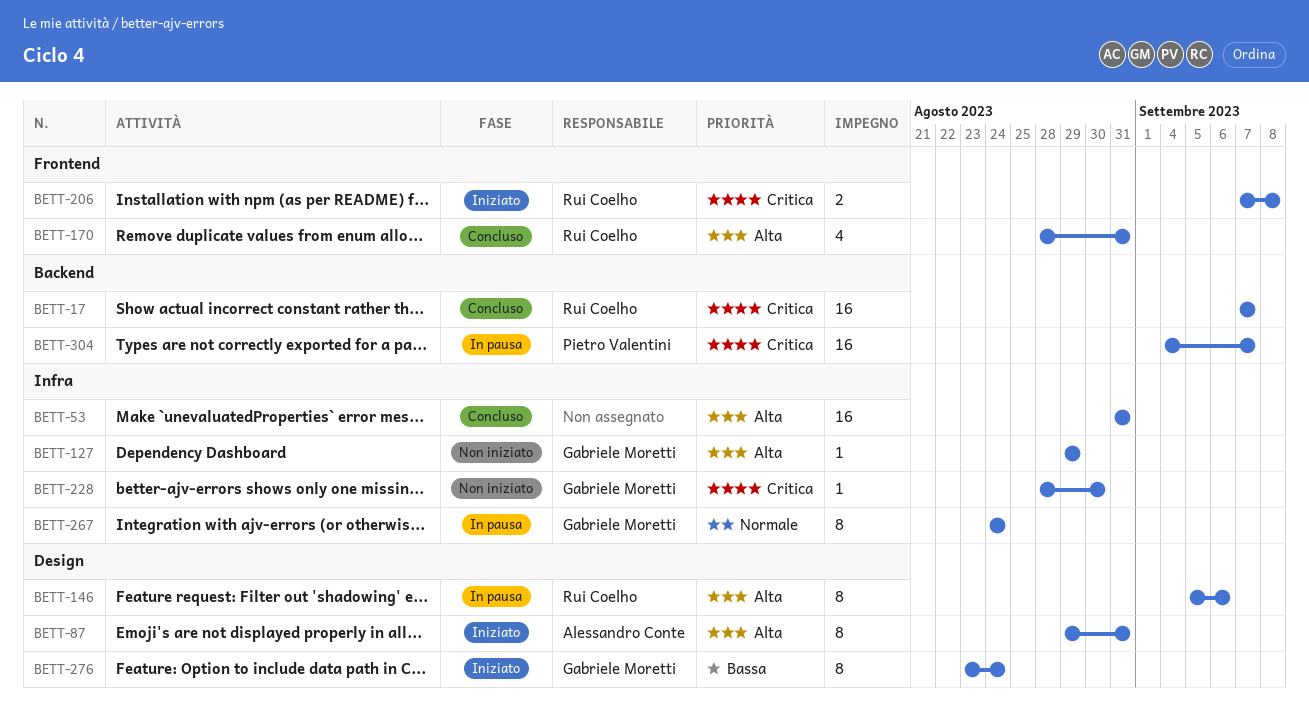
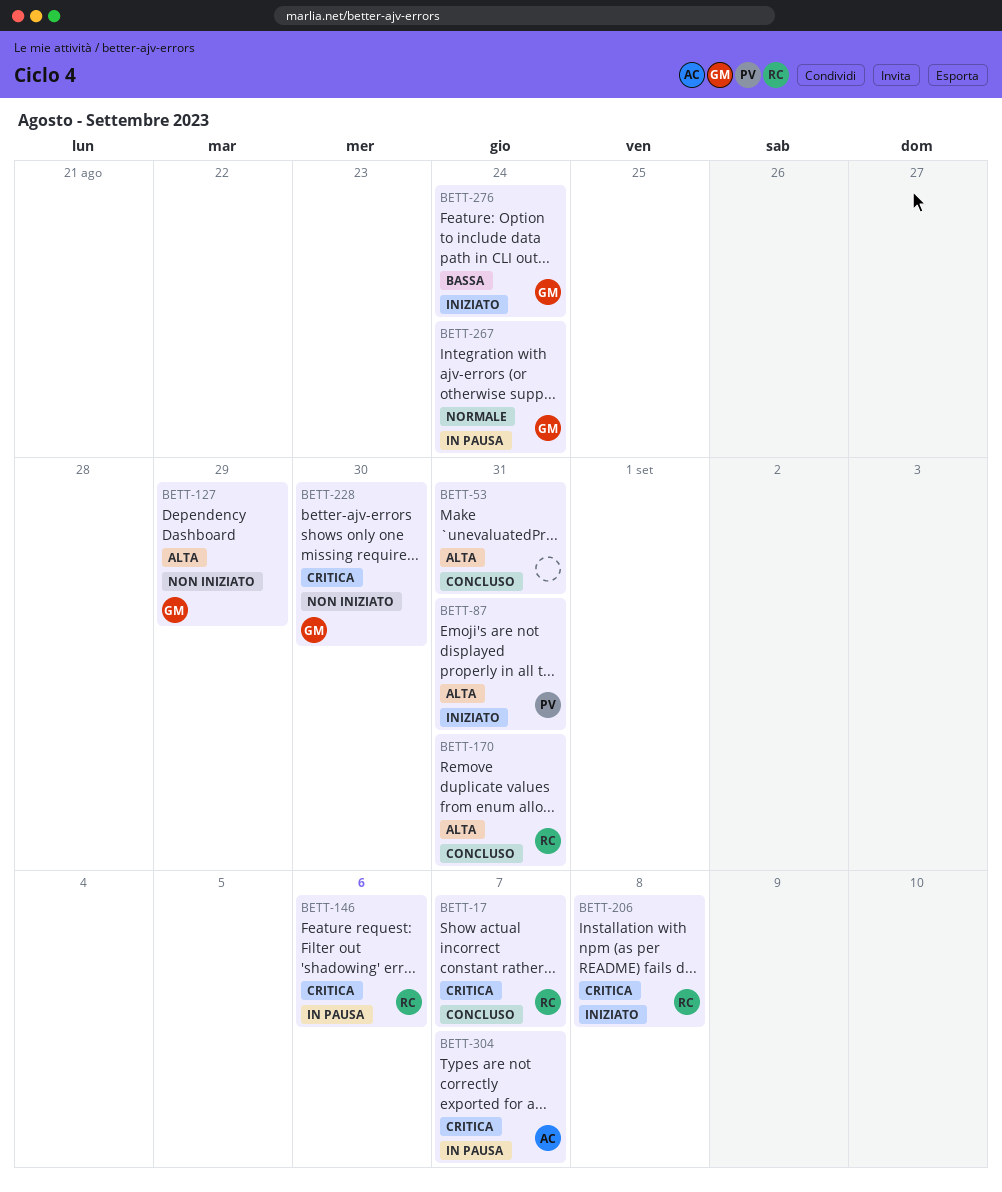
BETT-87, owner: Alessandro Conte -> Pietro Valentini
BETT-146, priority: Alta -> Critica
BETT-304, owner: Pietro Valentini -> Alessandro Conte

